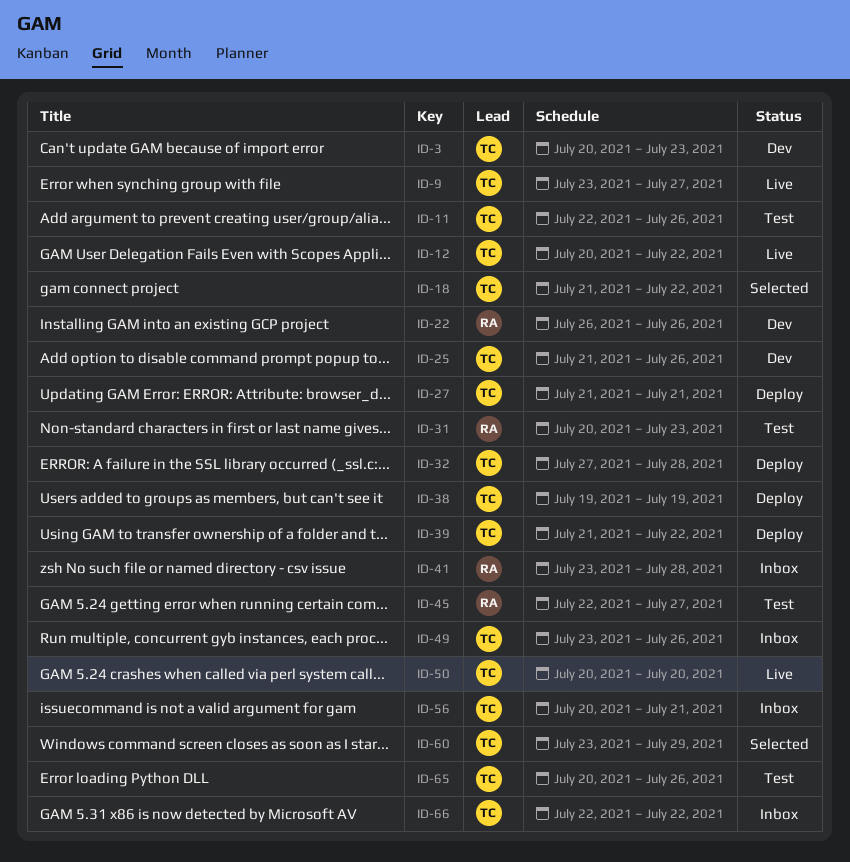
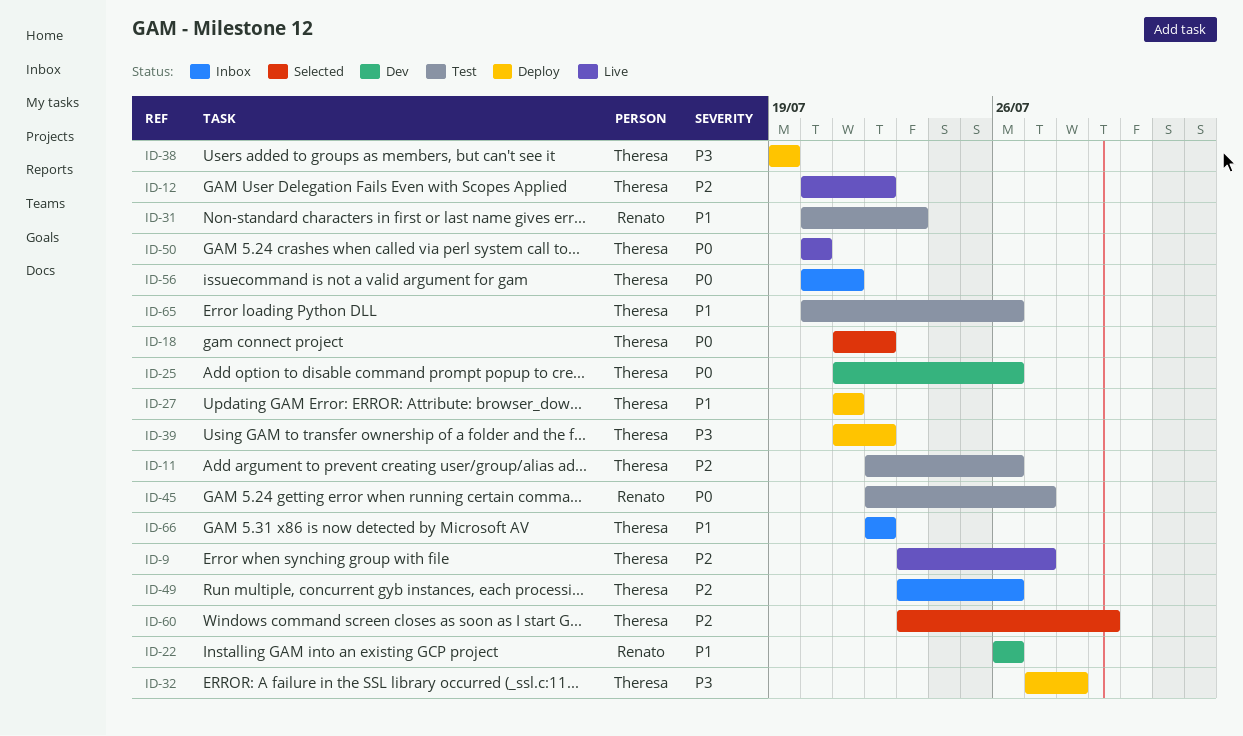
ID-3: present -> none
ID-41: present -> none

